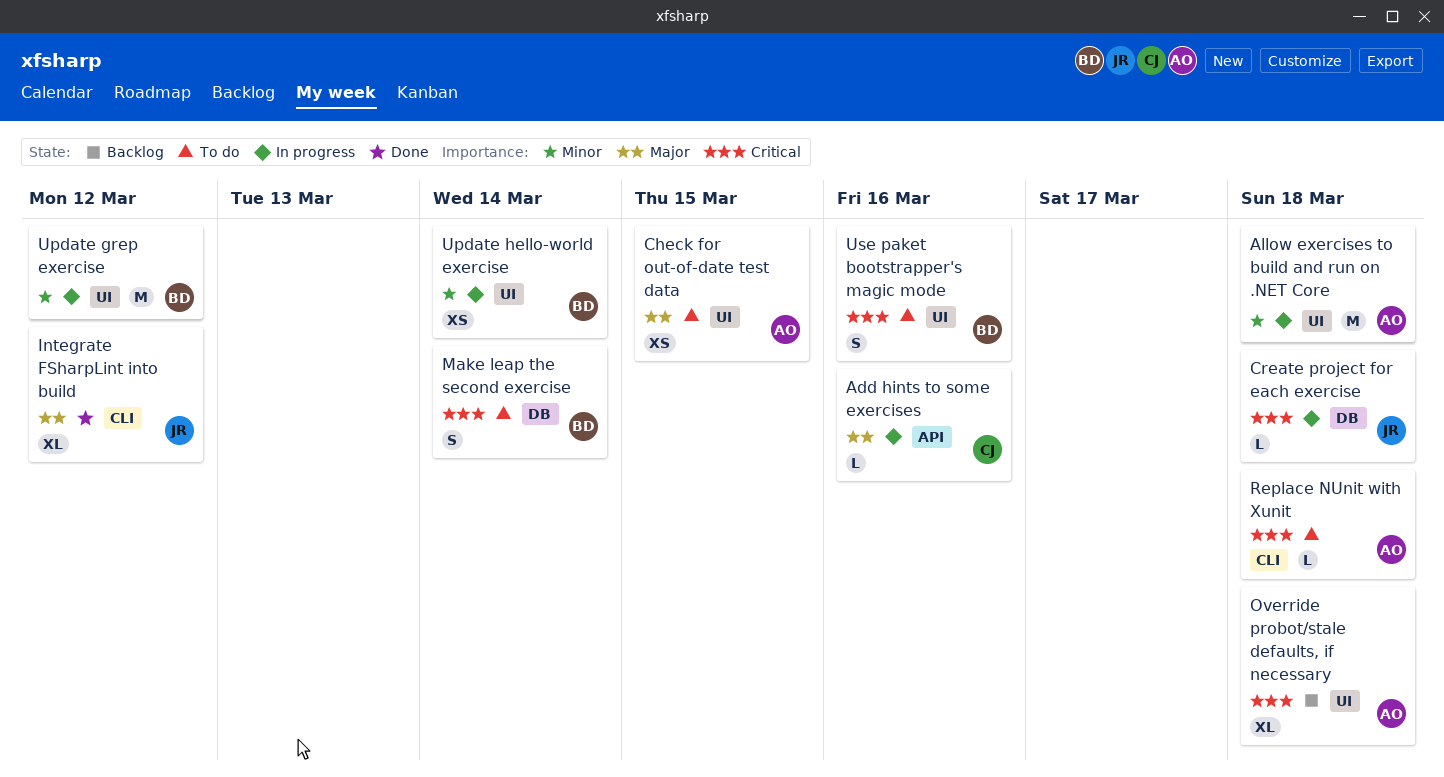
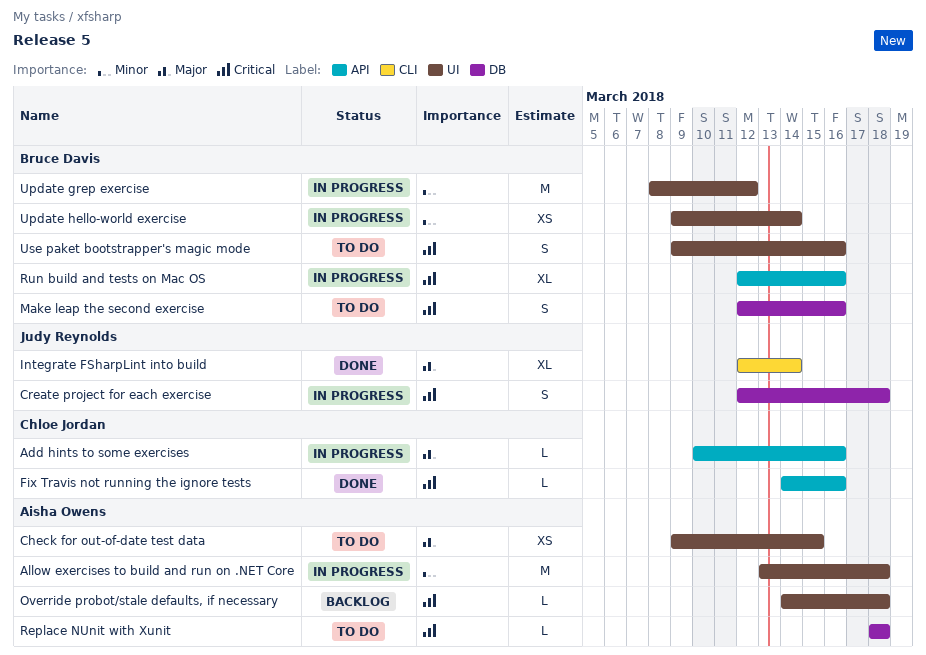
Create project for each exercise, estimate: L -> S
Fix Travis not running the ignore tests: none -> present
Integrate FSharpLint into build, due: Mar 12 -> Mar 14
Make leap the second exercise, due: Mar 14 -> Mar 16
Override probot/stale defaults, if necessary, estimate: XL -> L
Replace NUnit with Xunit, label: CLI -> DB
Run build and tests on Mac OS: none -> present

